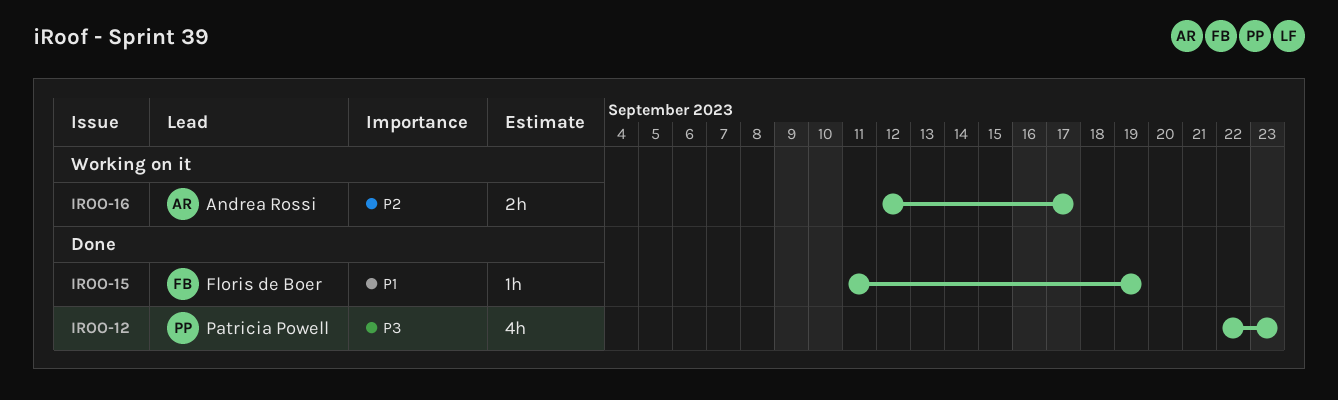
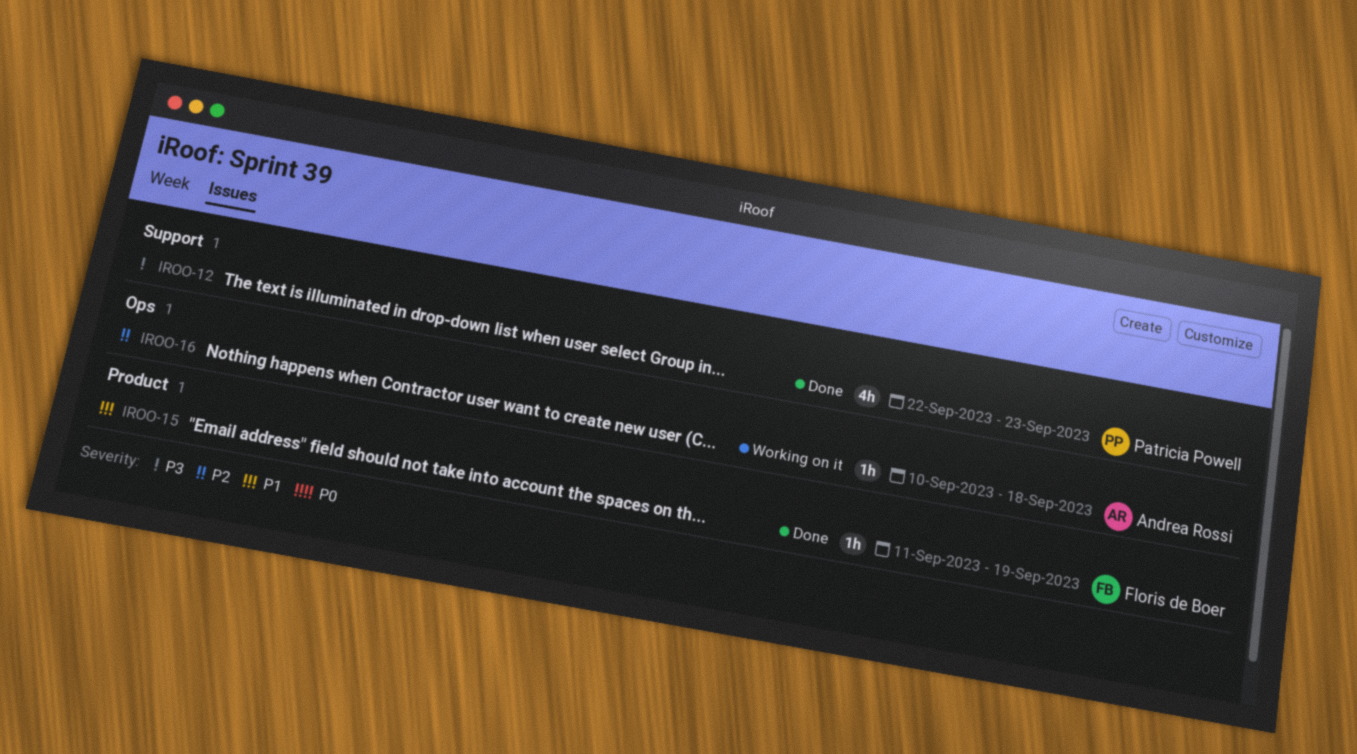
IROO-16, estimate: 2h -> 1h
IROO-16, start: Sep 12 -> Sep 10
IROO-16, due: Sep 17 -> Sep 18

